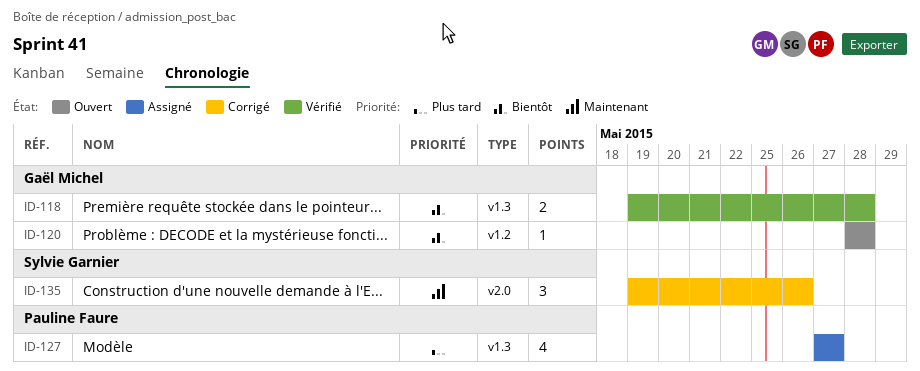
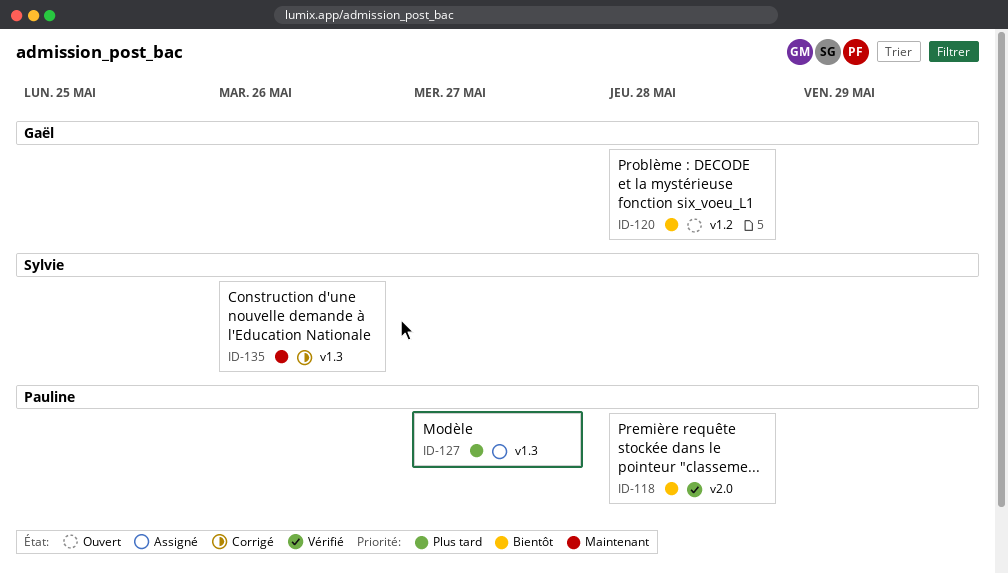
ID-118, owner: Gaël Michel -> Pauline Faure
ID-118, label: v1.3 -> v2.0
ID-135, label: v2.0 -> v1.3

